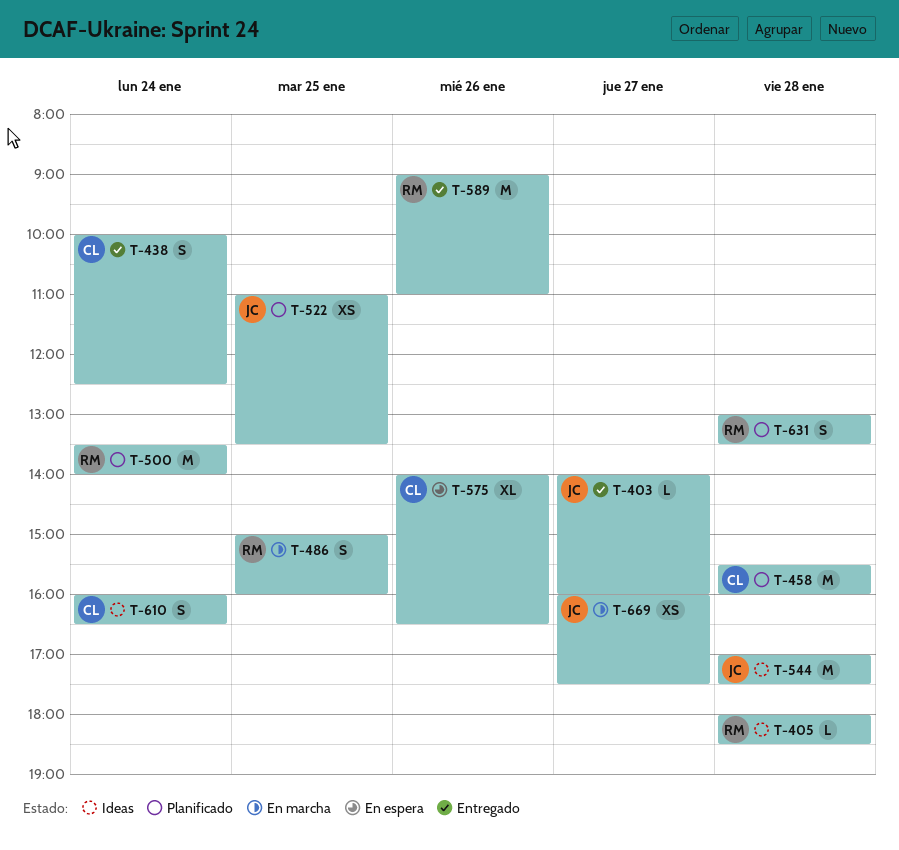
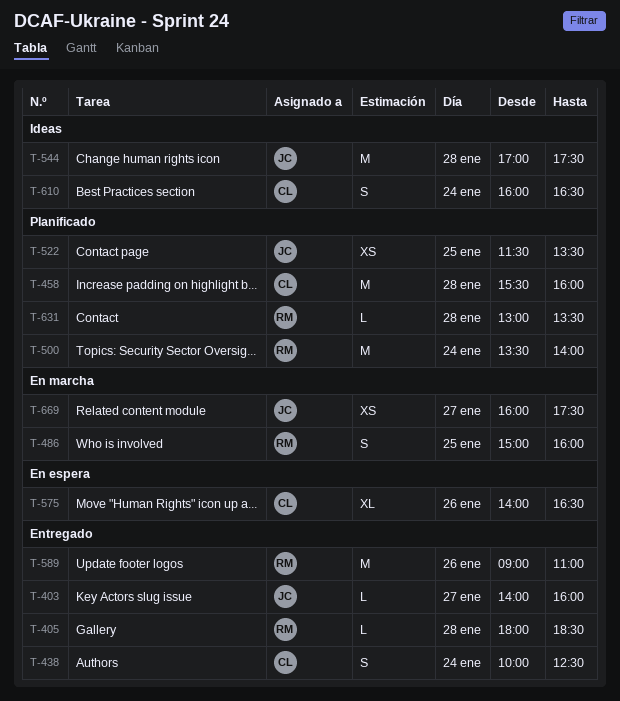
T-405, status: Ideas -> Entregado
T-522, begins: 11:00 -> 11:30
T-631, estimate: S -> L

